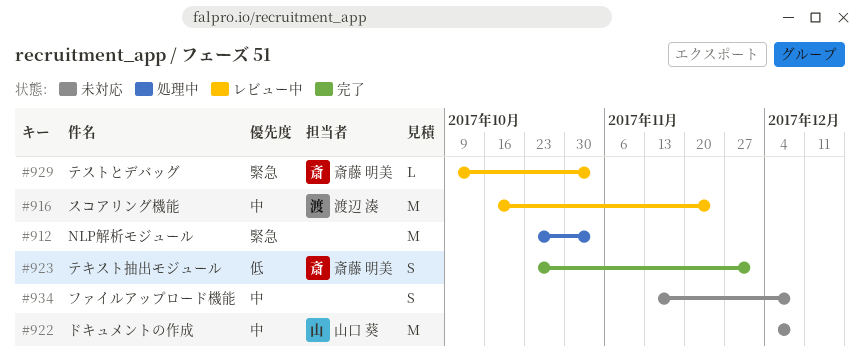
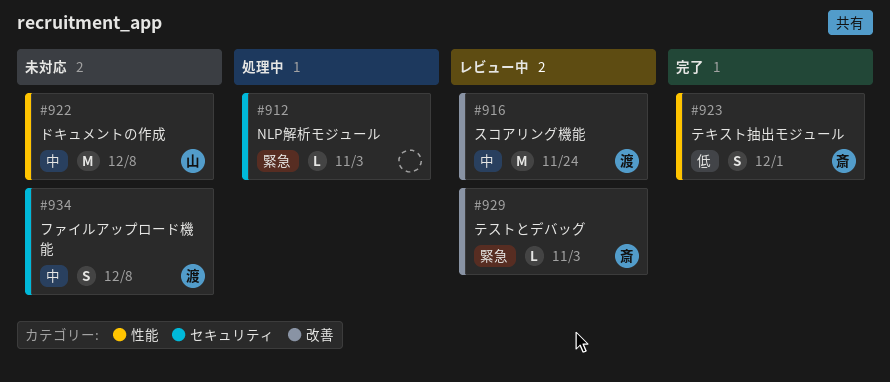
#912, estimate: M -> L
#934, owner: none -> 渡辺 湊

